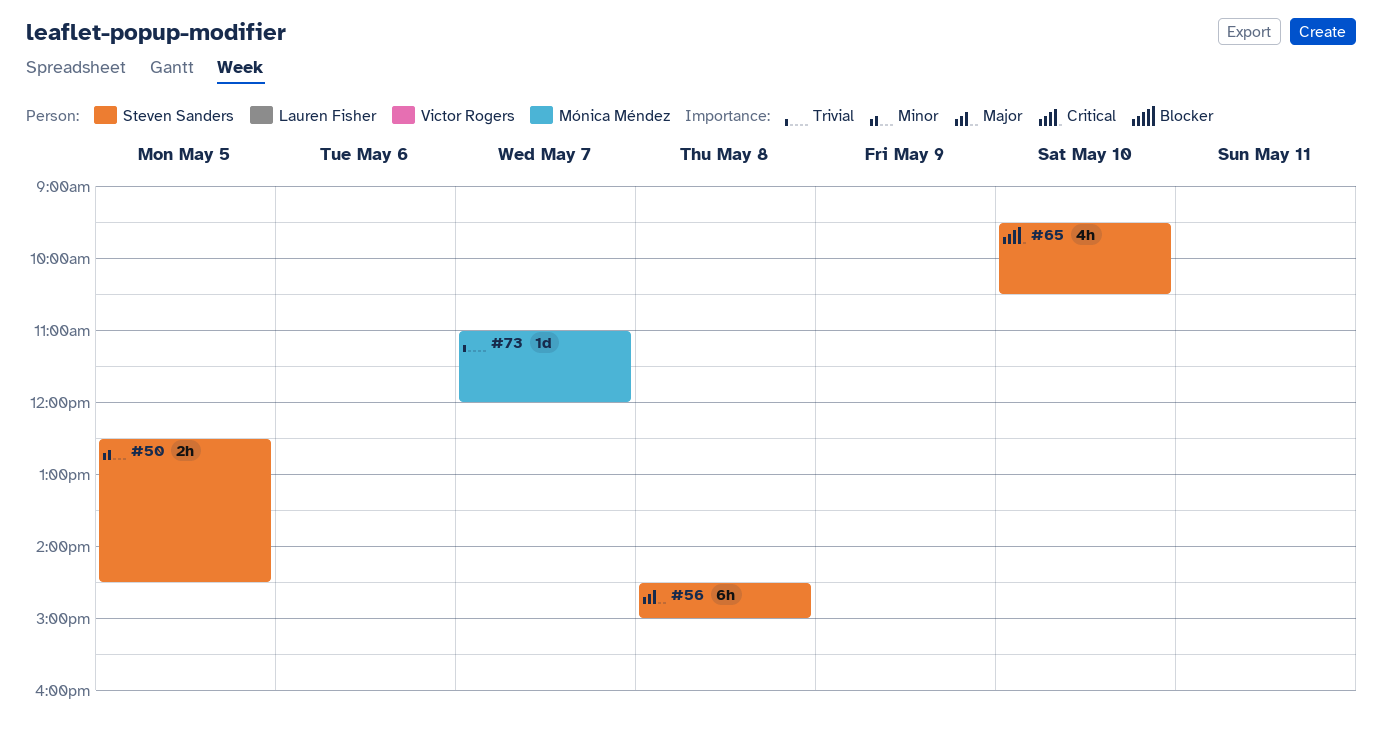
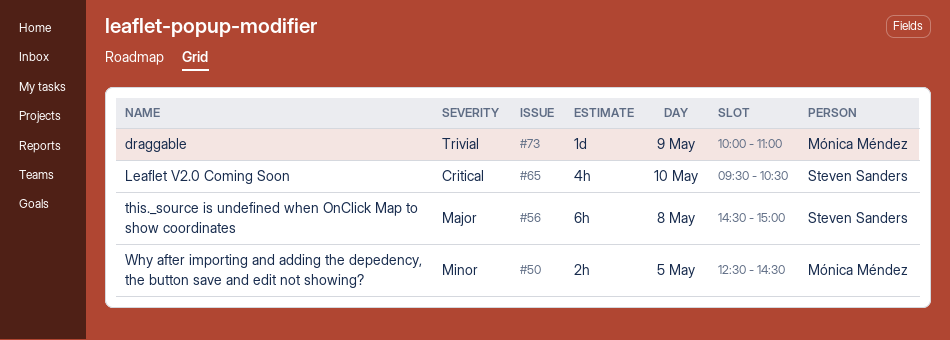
#50, owner: Steven Sanders -> Mónica Méndez
#73, day: May 7 -> May 9
#73, begins: 11:00 -> 10:00
#73, ends: 12:00 -> 11:00

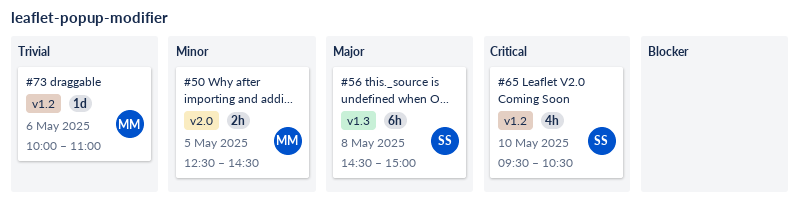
#73, day: May 9 -> May 6

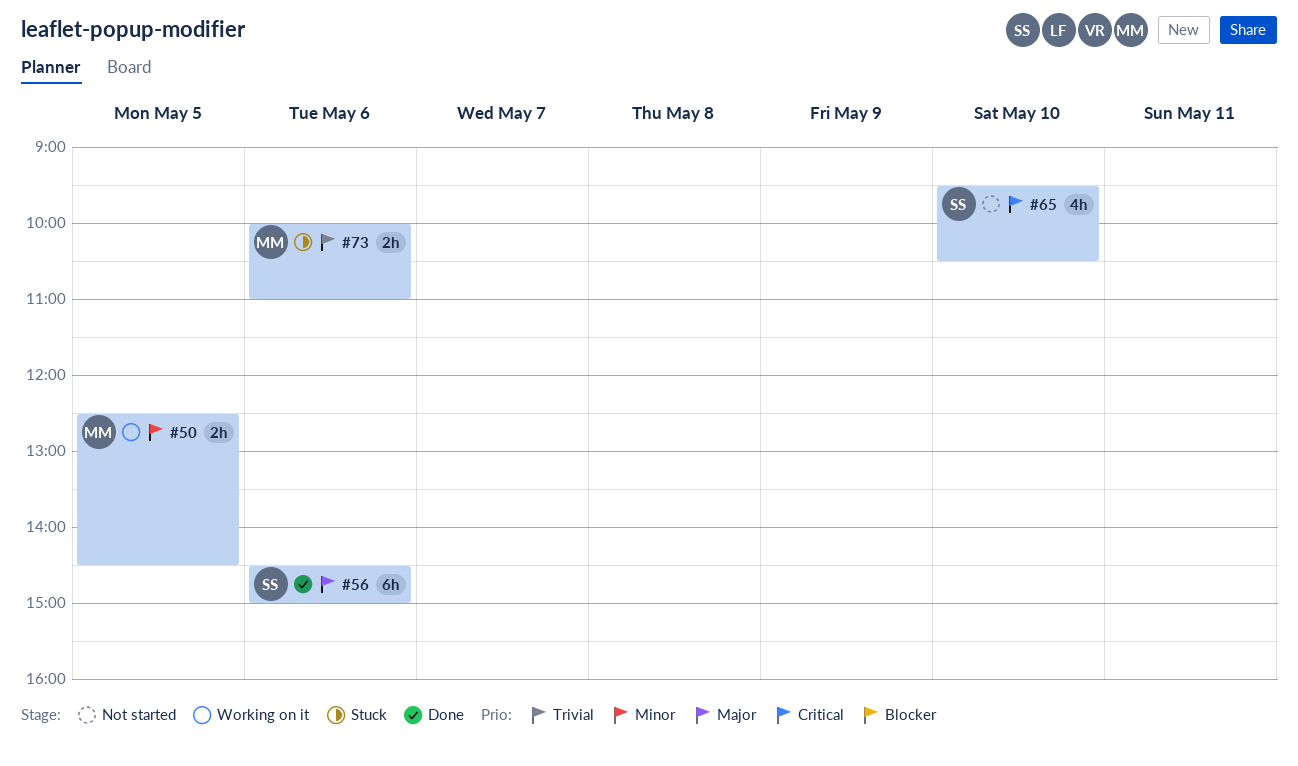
#56, day: May 8 -> May 6
#73, estimate: 1d -> 2h

